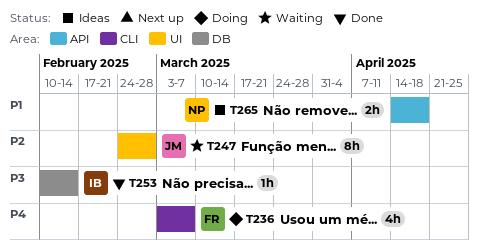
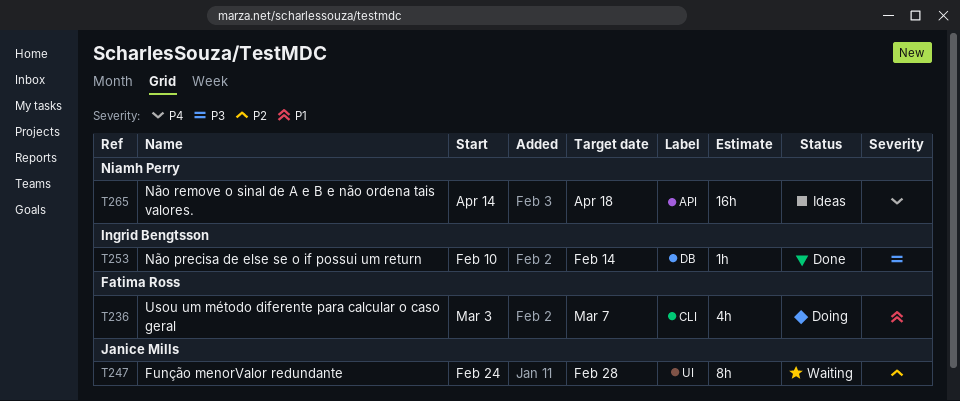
T236, priority: P4 -> P1
T265, priority: P1 -> P4
T265, estimate: 2h -> 16h

